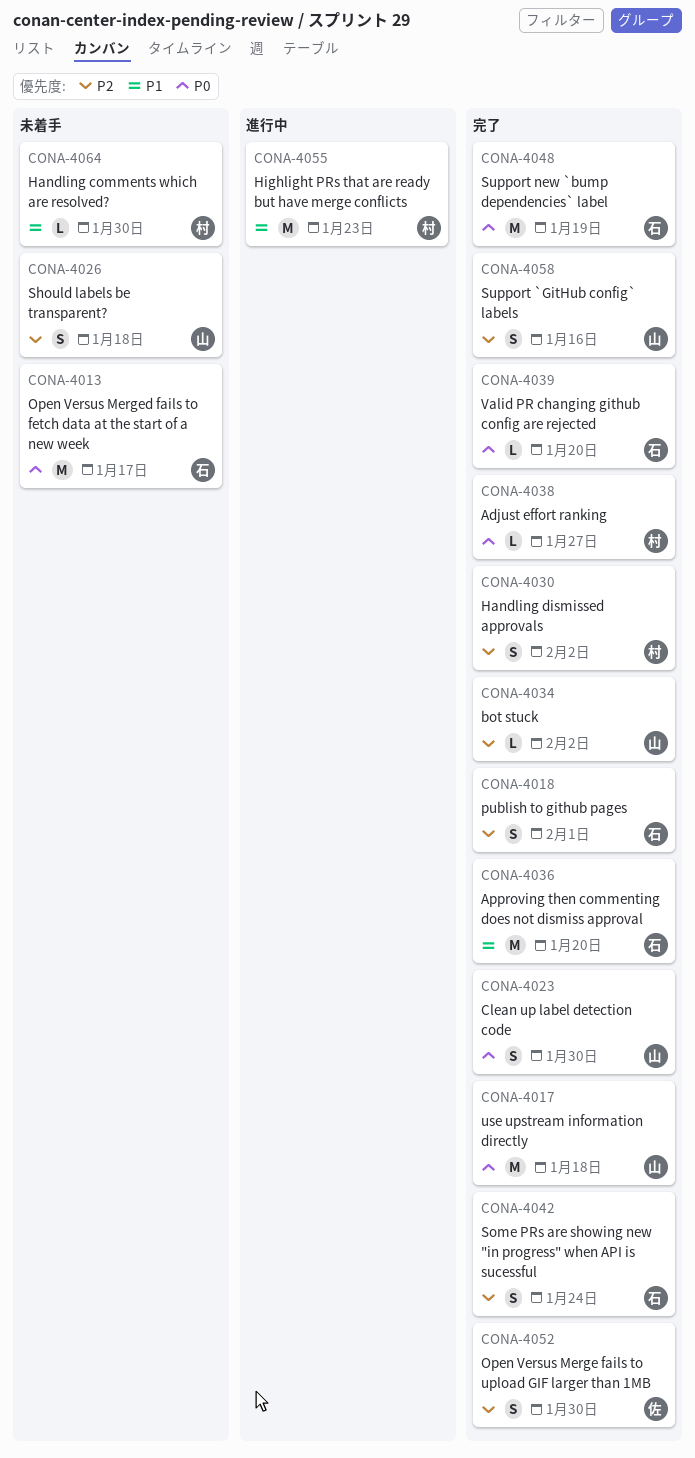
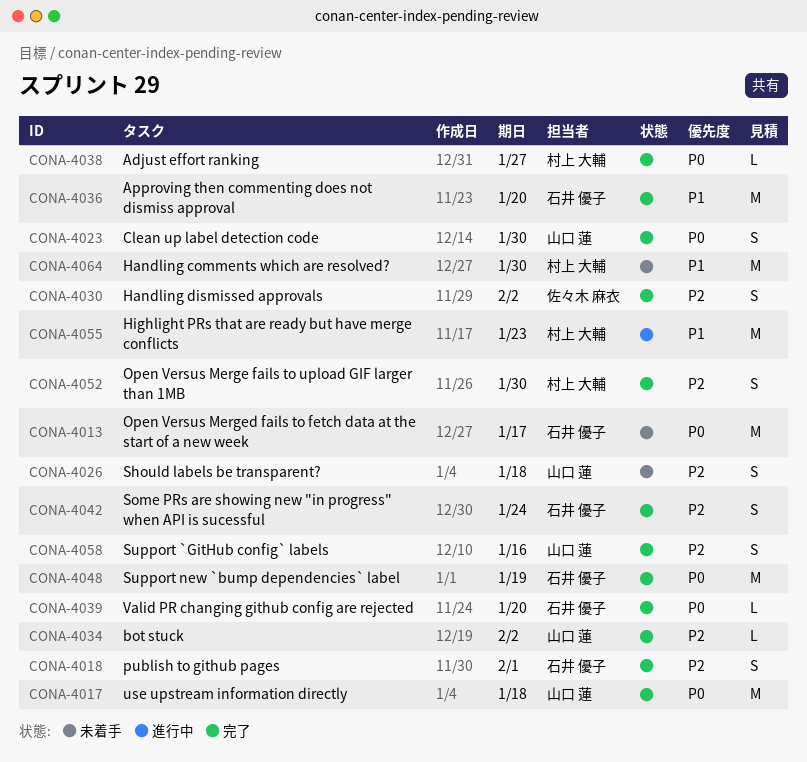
CONA-4030, owner: 村上 大輔 -> 佐々木 麻衣
CONA-4052, owner: 佐々木 麻衣 -> 村上 大輔
CONA-4064, estimate: L -> M

